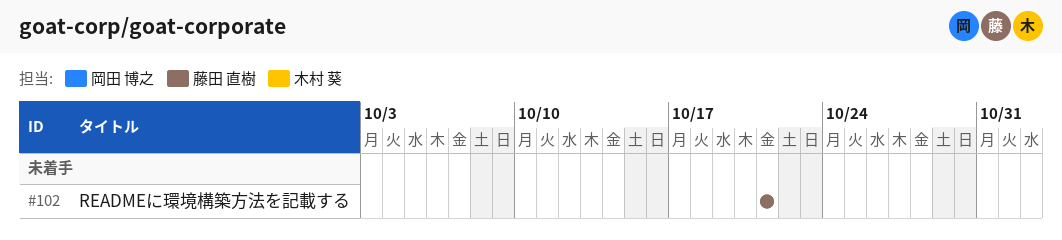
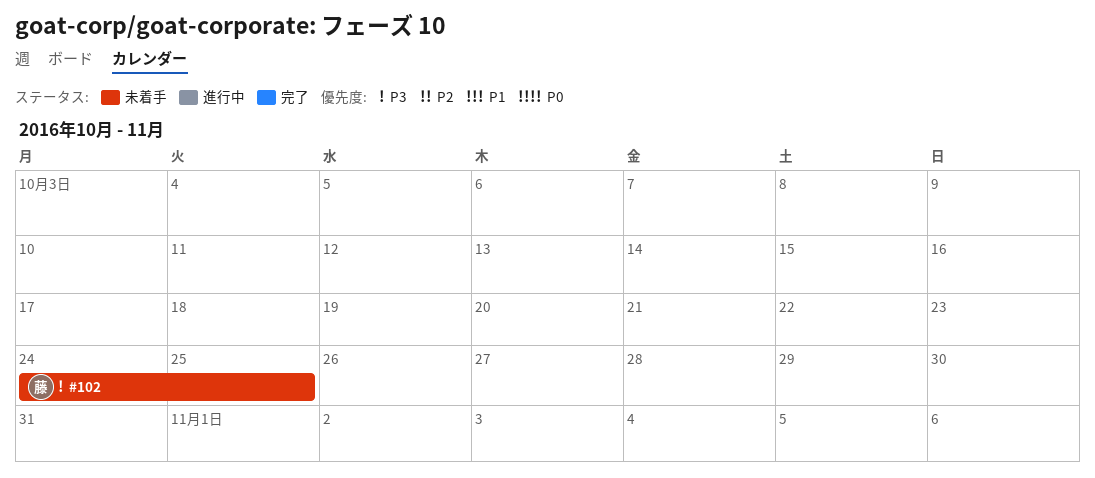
#102, start: Oct 21 -> Oct 24
#102, due: Oct 21 -> Oct 25

